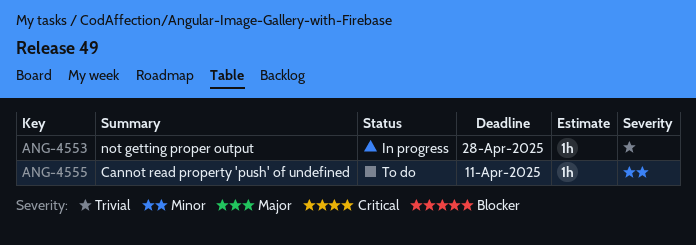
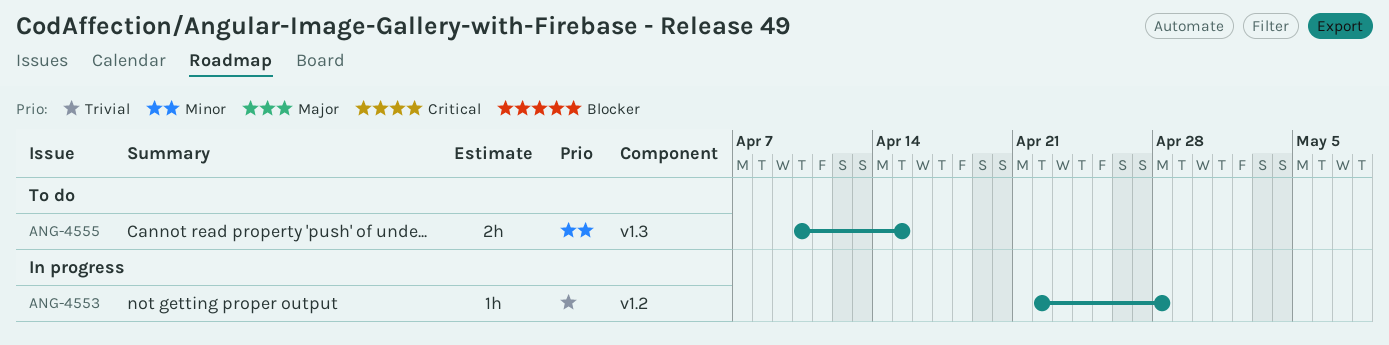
ANG-4555, estimate: 1h -> 2h
ANG-4555, due: Apr 11 -> Apr 15

